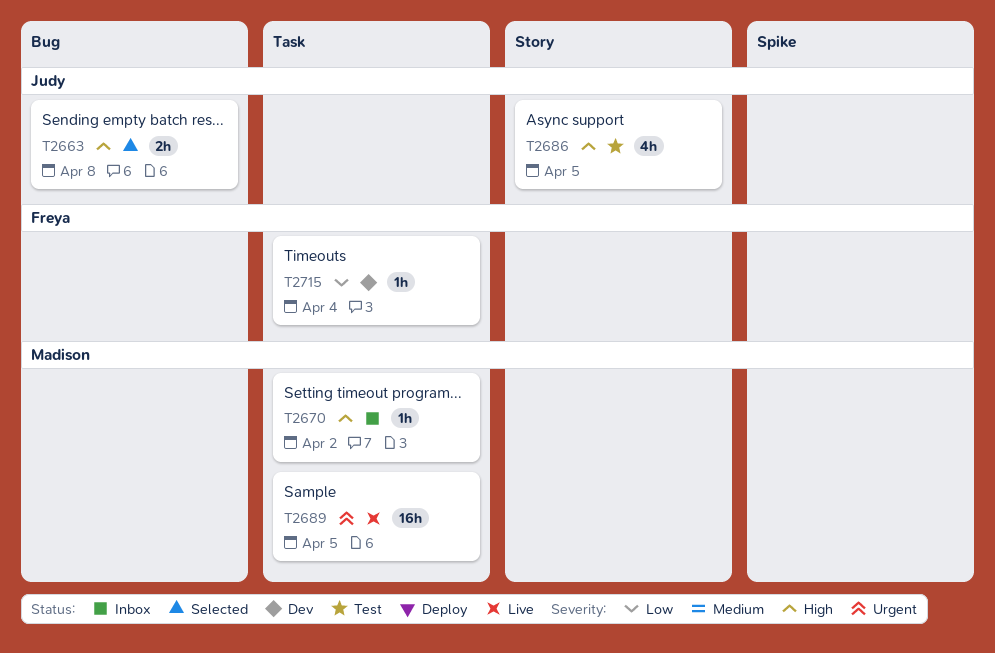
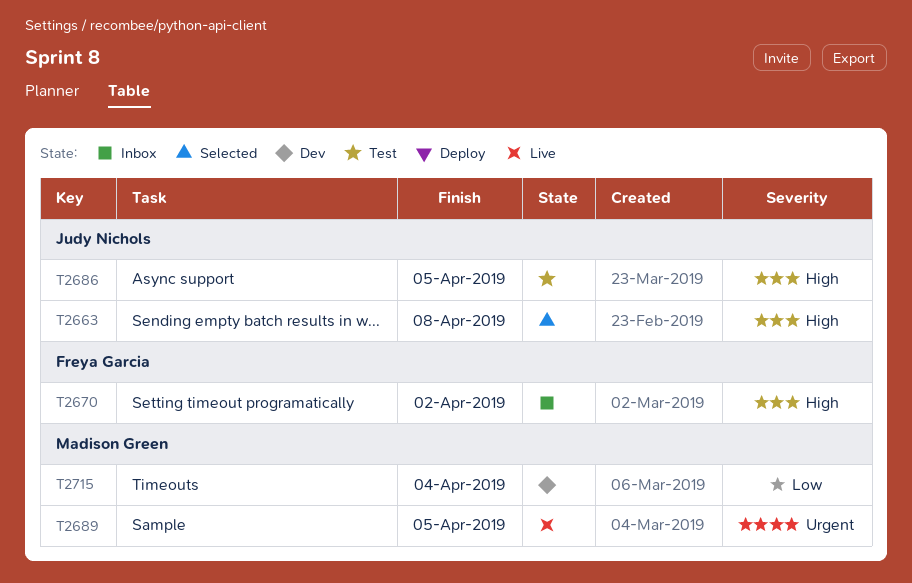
T2670, owner: Madison Green -> Freya Garcia
T2715, owner: Freya Garcia -> Madison Green

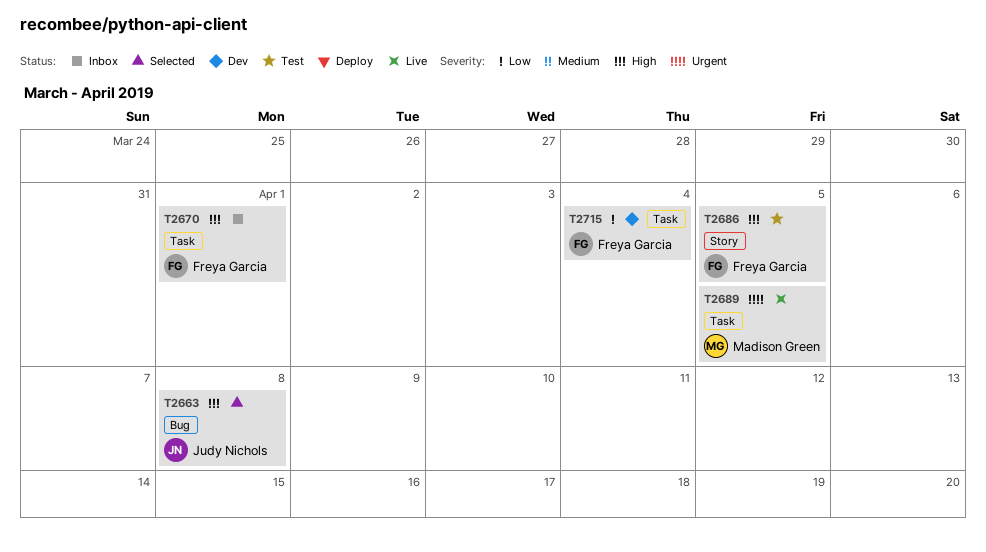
T2670, due: Apr 2 -> Apr 1
T2686, owner: Judy Nichols -> Freya Garcia
T2715, owner: Madison Green -> Freya Garcia

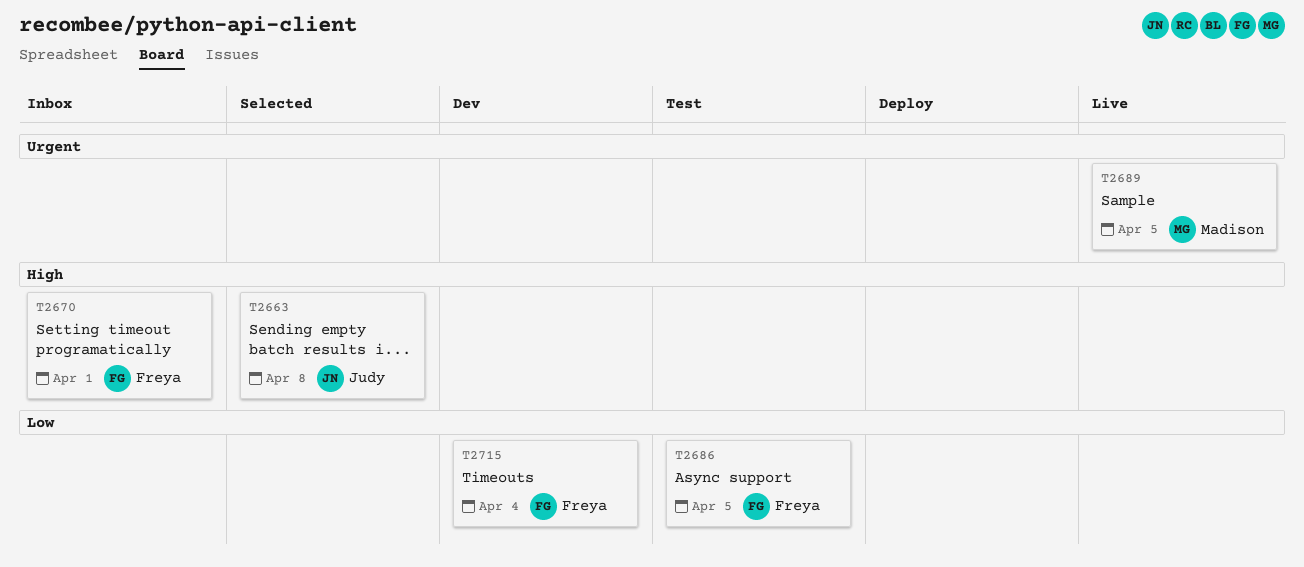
T2686, priority: High -> Low

